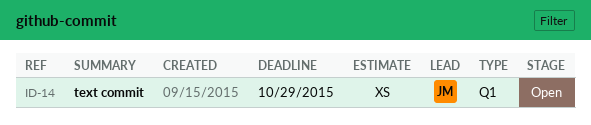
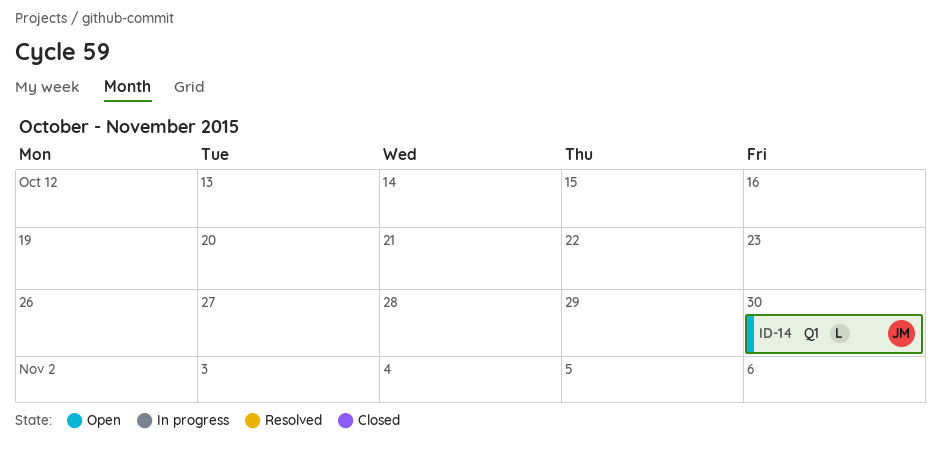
ID-14, estimate: XS -> L
ID-14, due: Oct 29 -> Oct 30

